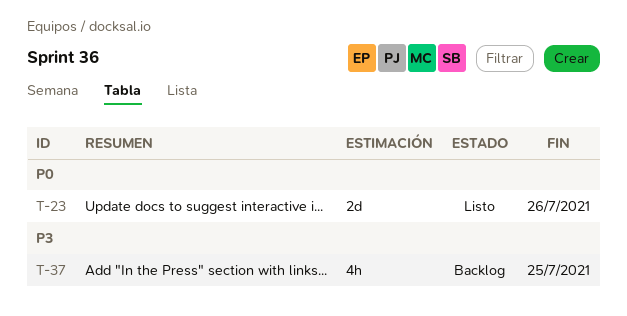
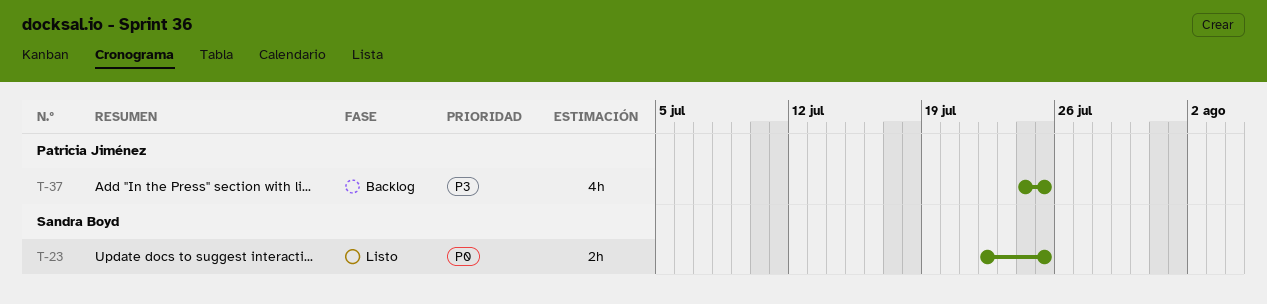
T-23, estimate: 2d -> 2h
T-23, due: Jul 26 -> Jul 25

